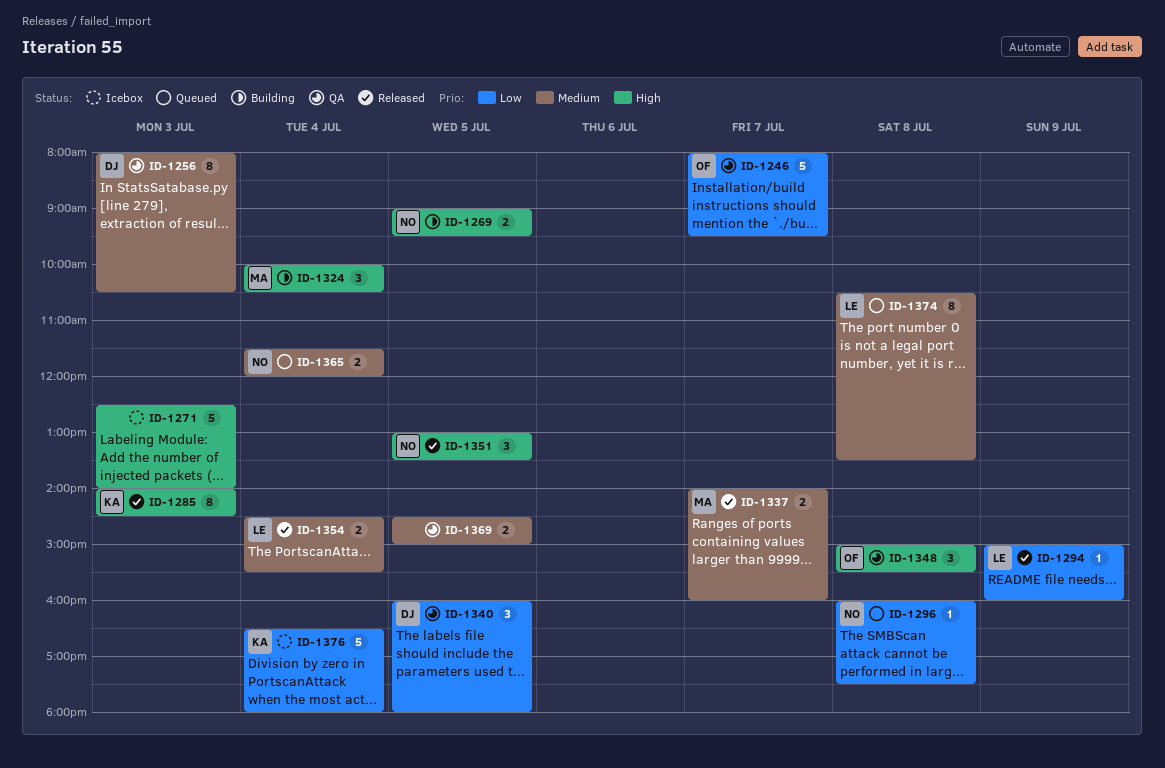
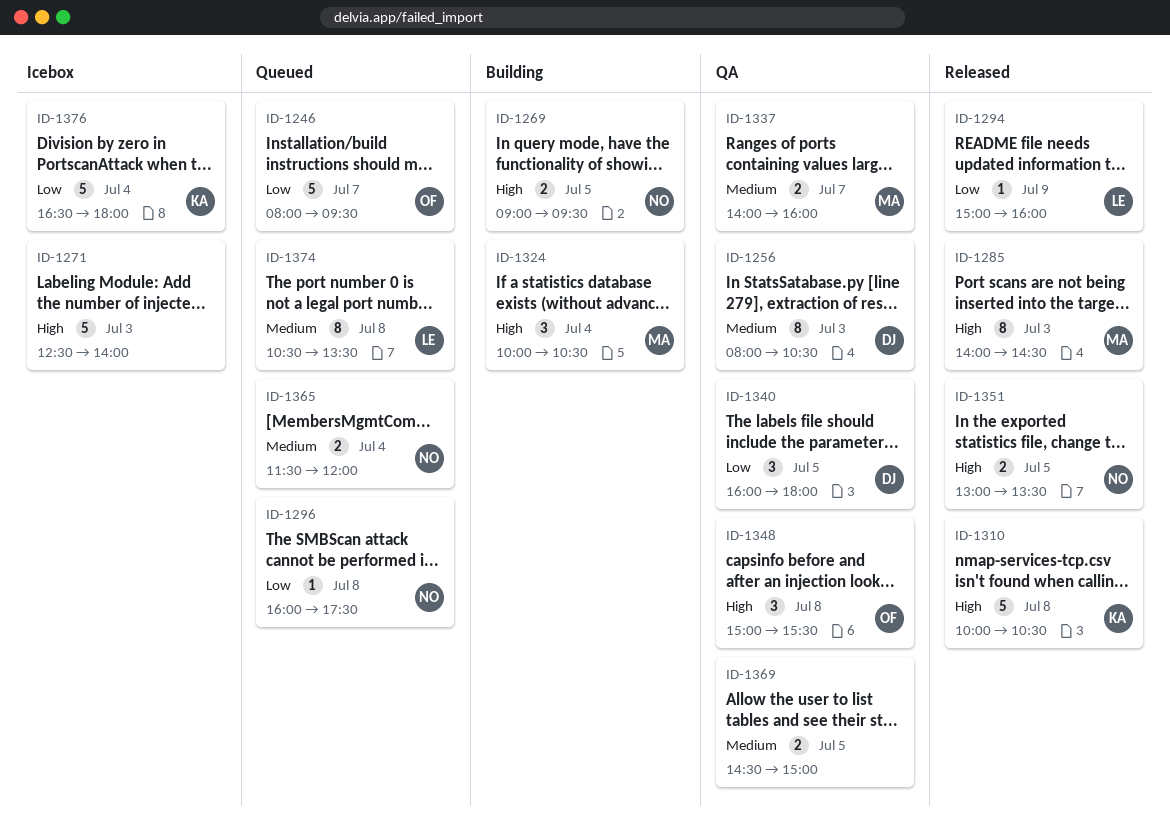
ID-1246, status: QA -> Queued
ID-1285, owner: KA -> MA
ID-1310: none -> present
ID-1337, status: Released -> QA
ID-1351, estimate: 3 -> 2
ID-1354: present -> none

